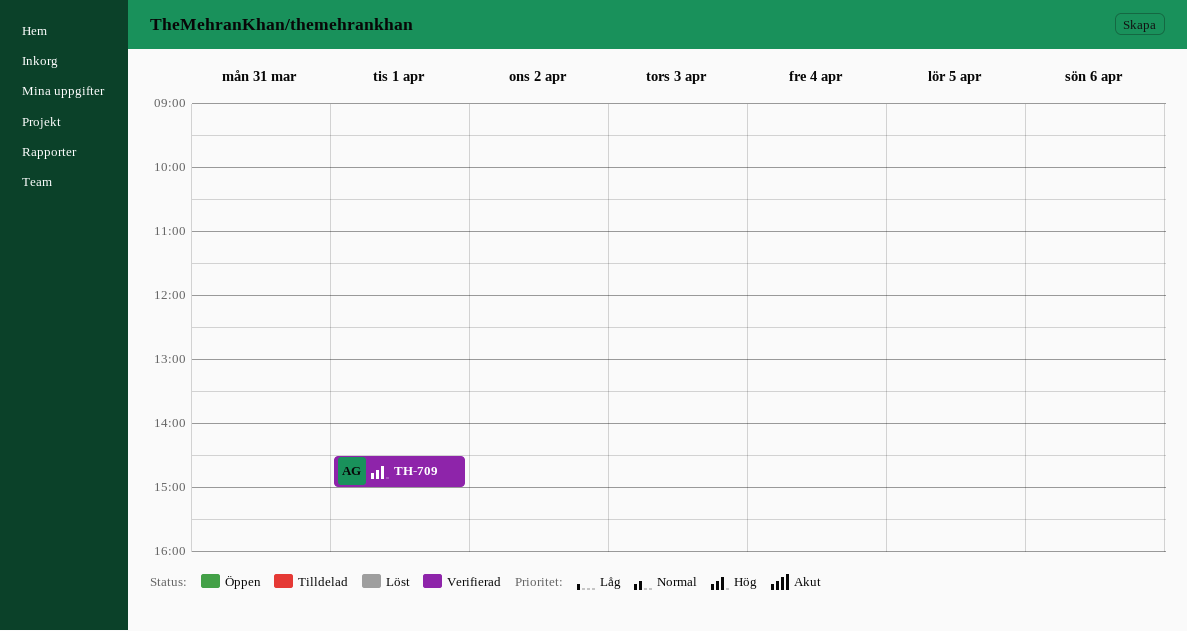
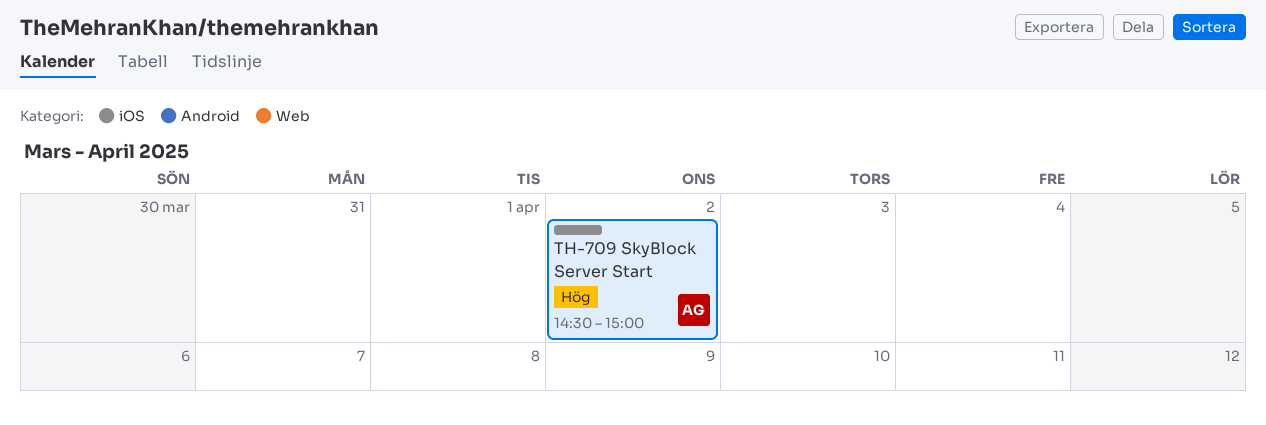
TH-709, day: Apr 1 -> Apr 2

